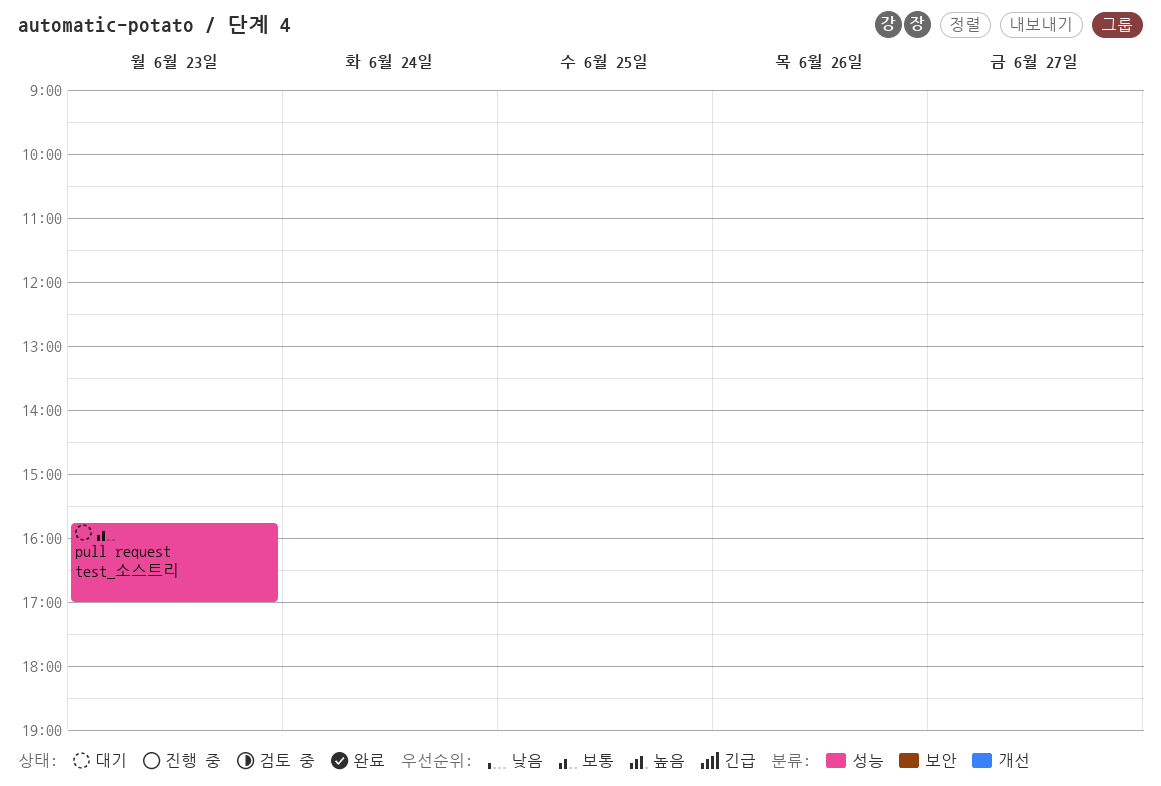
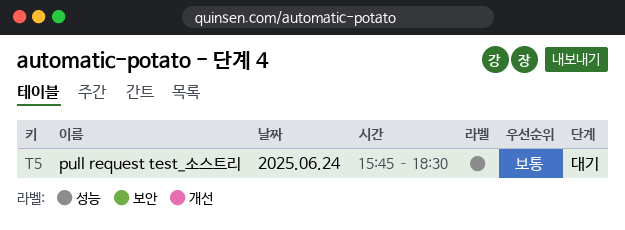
pull request test_소스트리, day: Jun 23 -> Jun 24
pull request test_소스트리, ends: 17:00 -> 18:30

